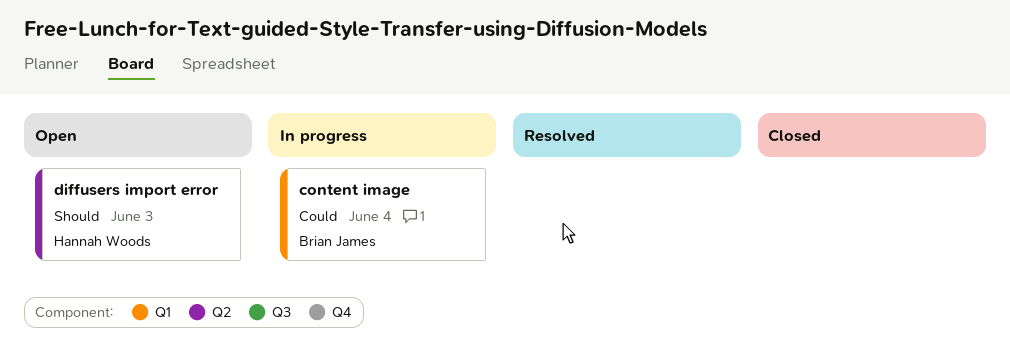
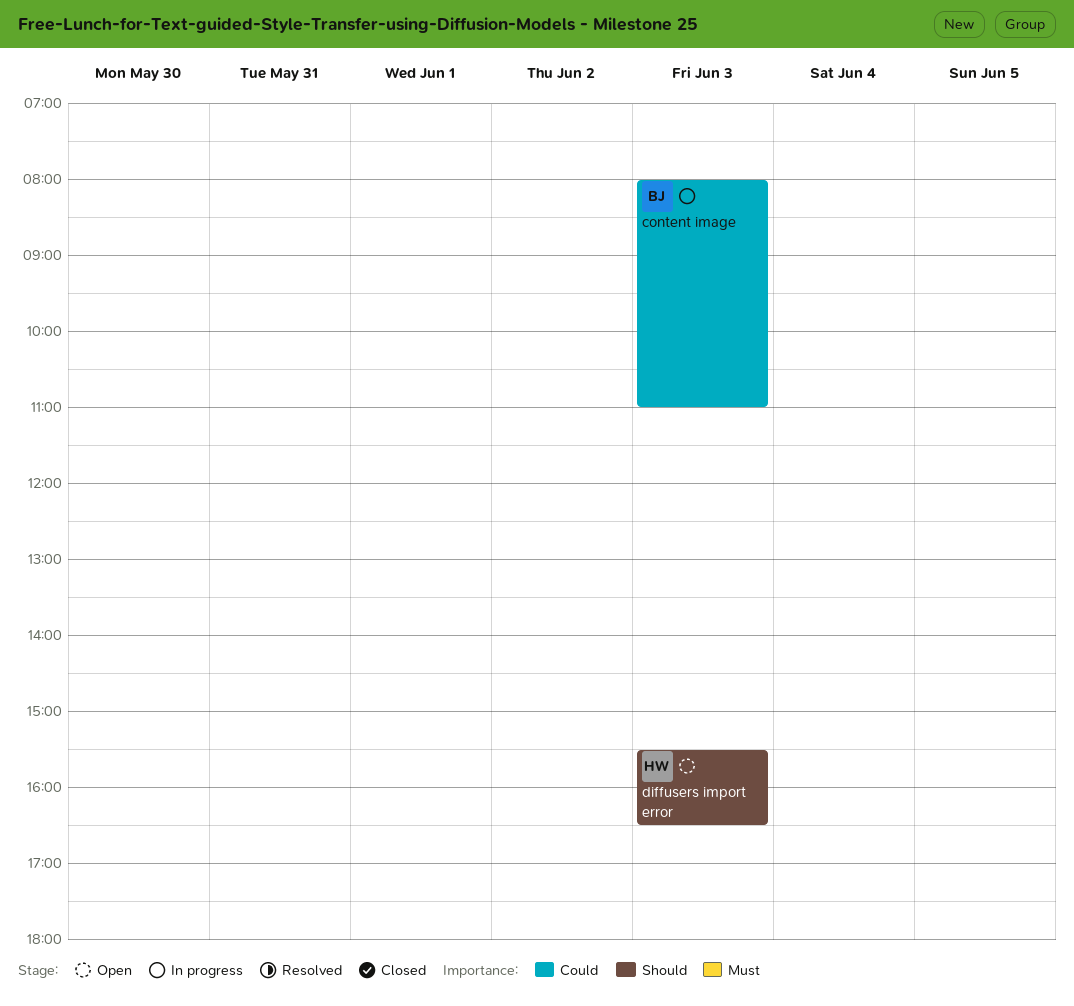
content image, day: Jun 4 -> Jun 3

